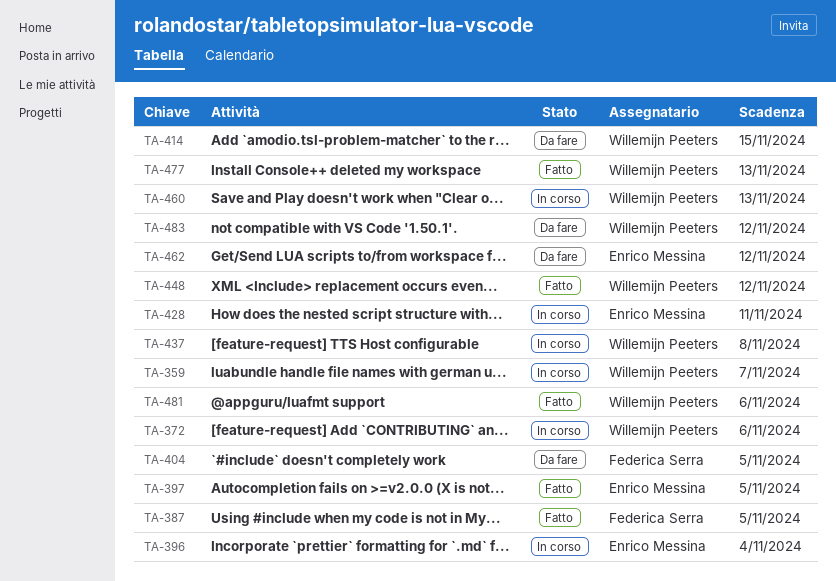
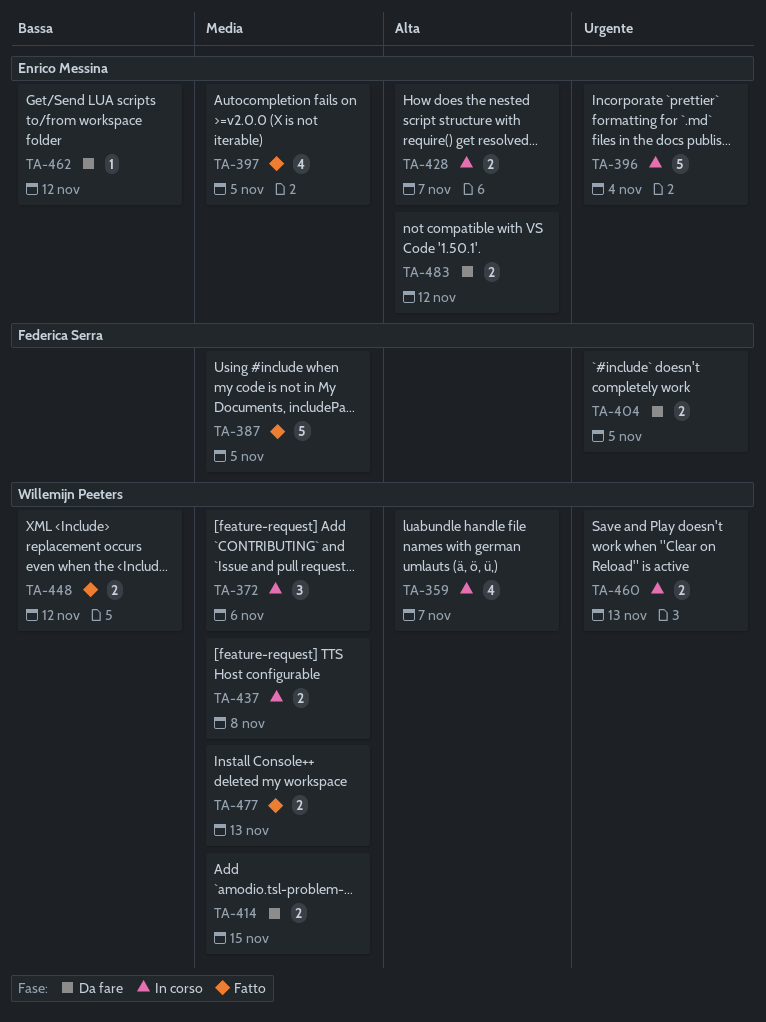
TA-428, due: Nov 11 -> Nov 7
TA-481: present -> none
TA-483, owner: Willemijn Peeters -> Enrico Messina

